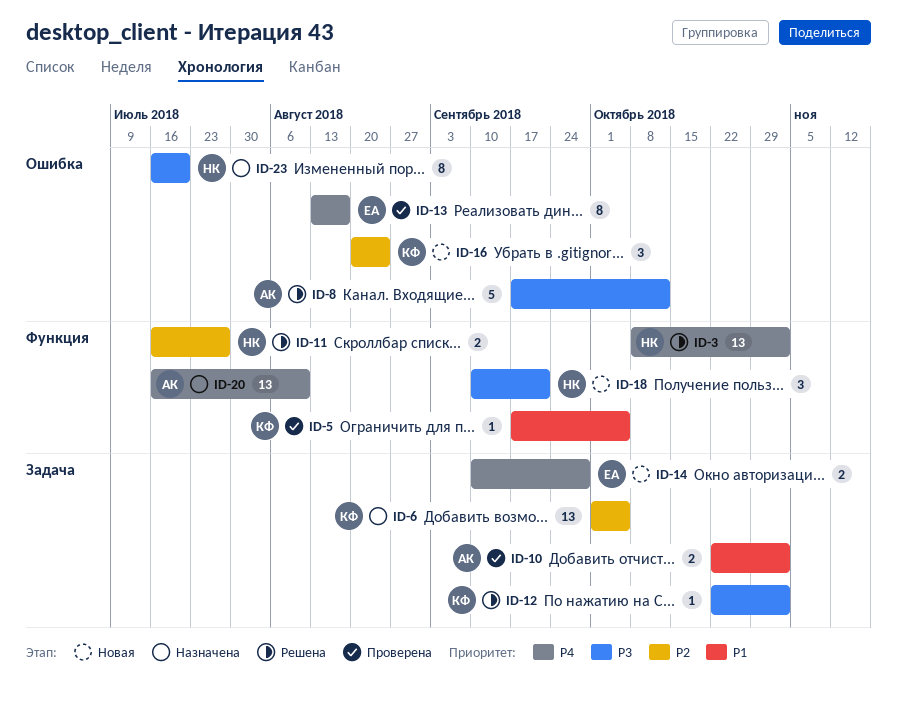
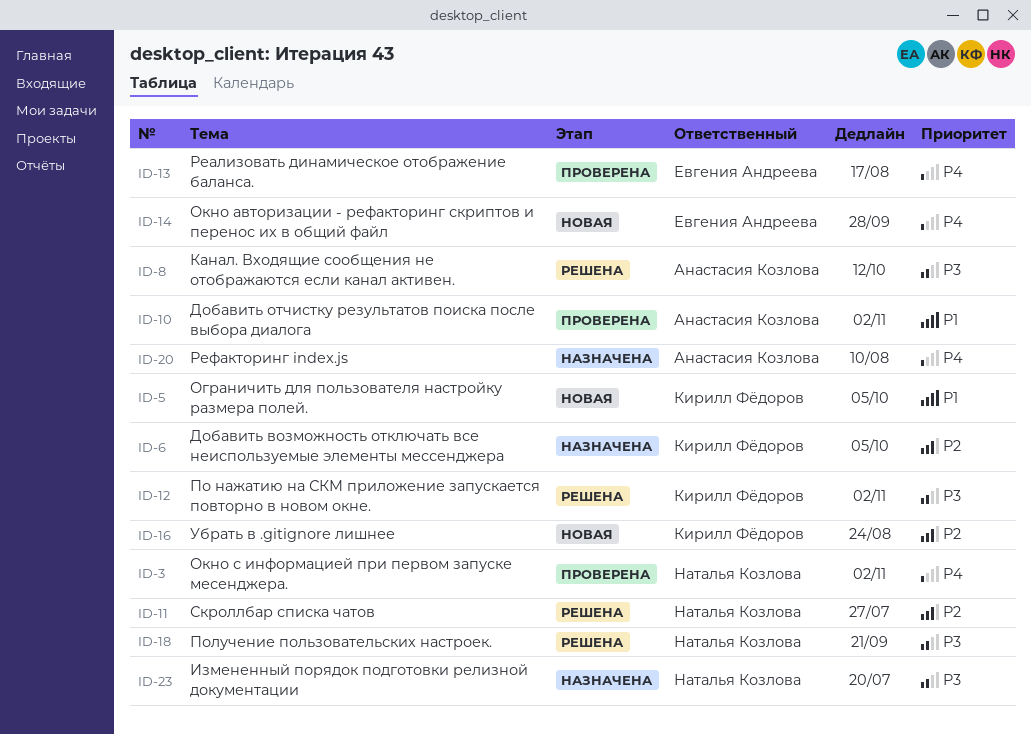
ID-3, status: Решена -> Проверена
ID-5, status: Проверена -> Новая
ID-18, status: Новая -> Решена

